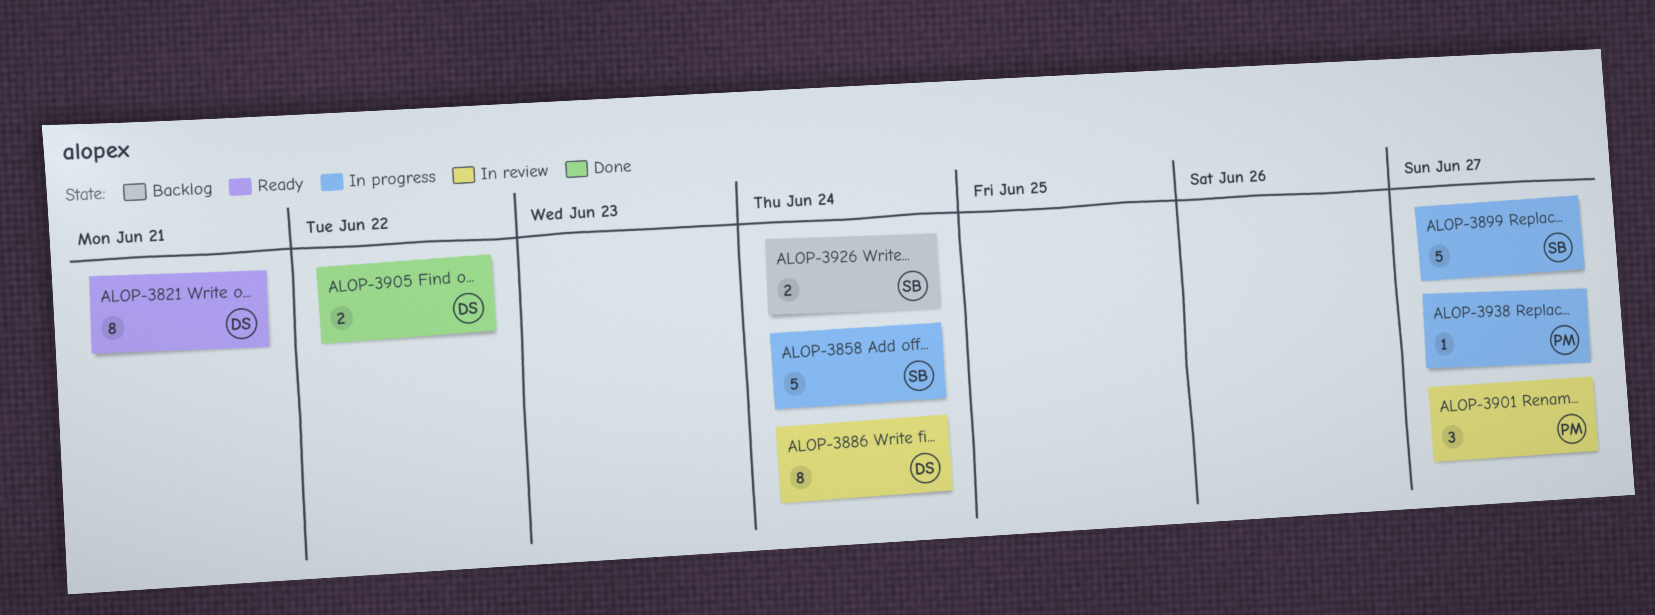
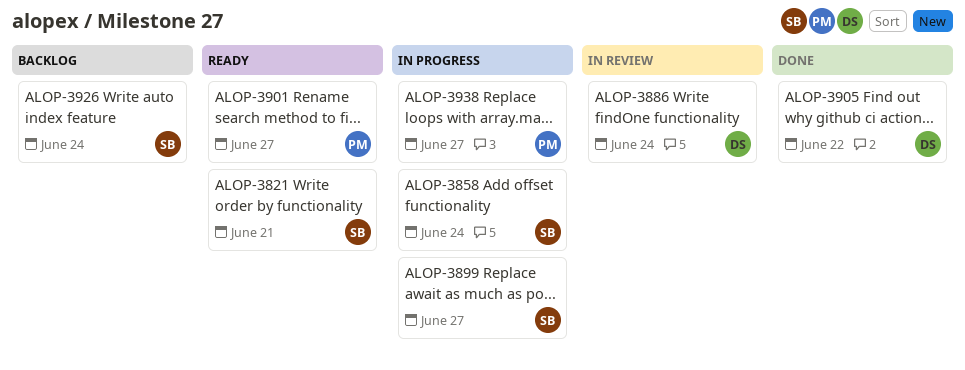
ALOP-3821, owner: DS -> SB
ALOP-3901, status: In review -> Ready

